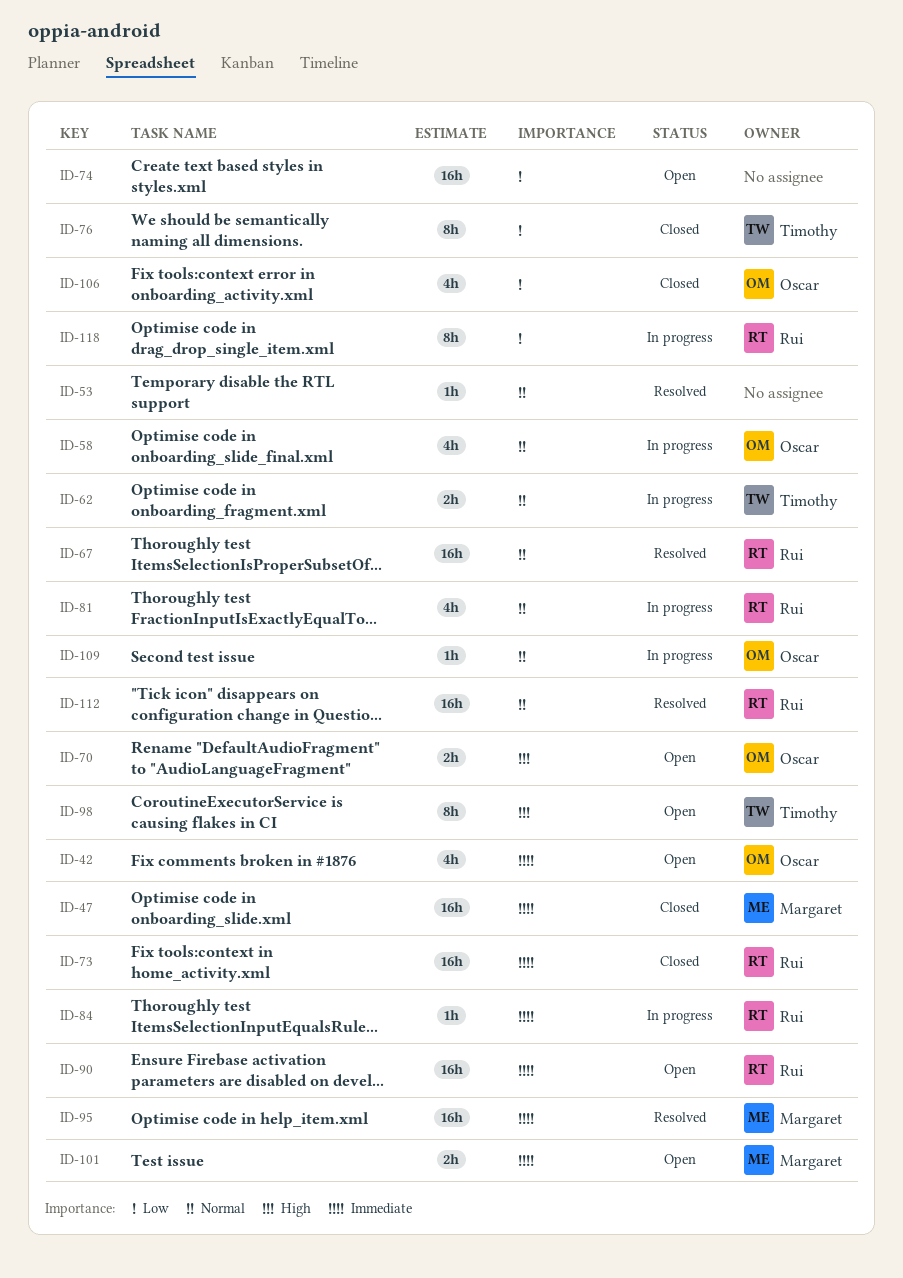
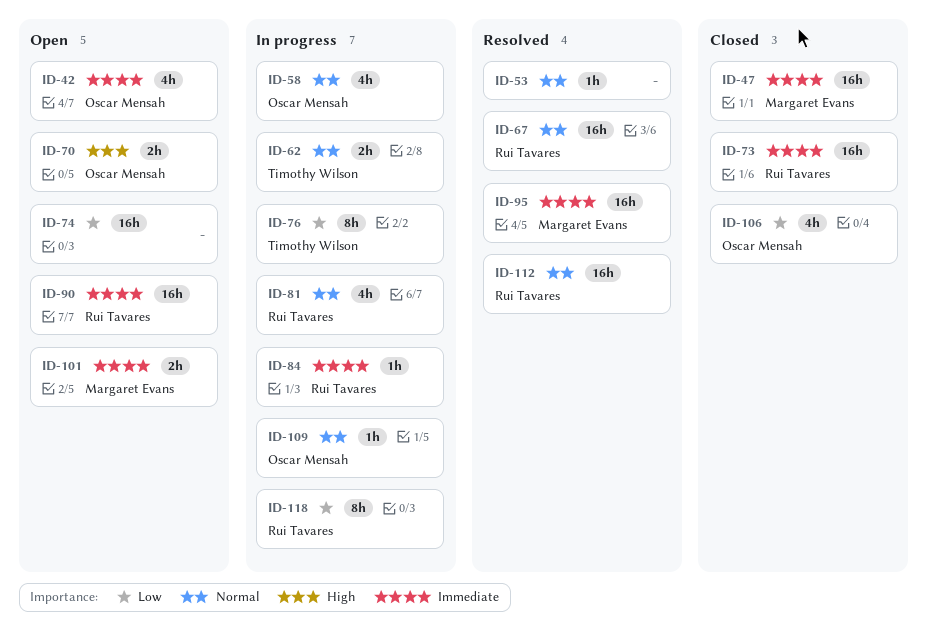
ID-76, status: Closed -> In progress
ID-98: present -> none

